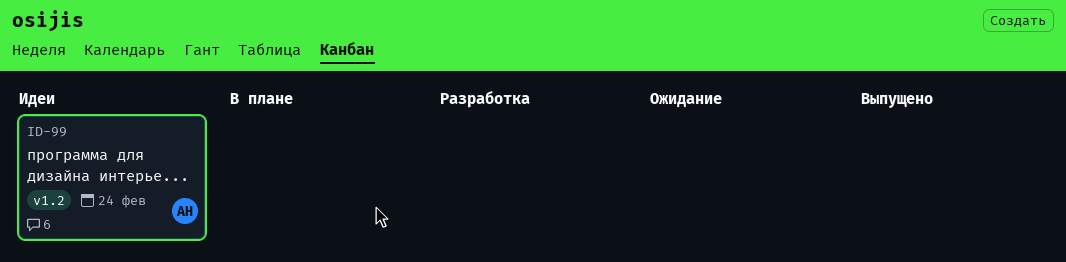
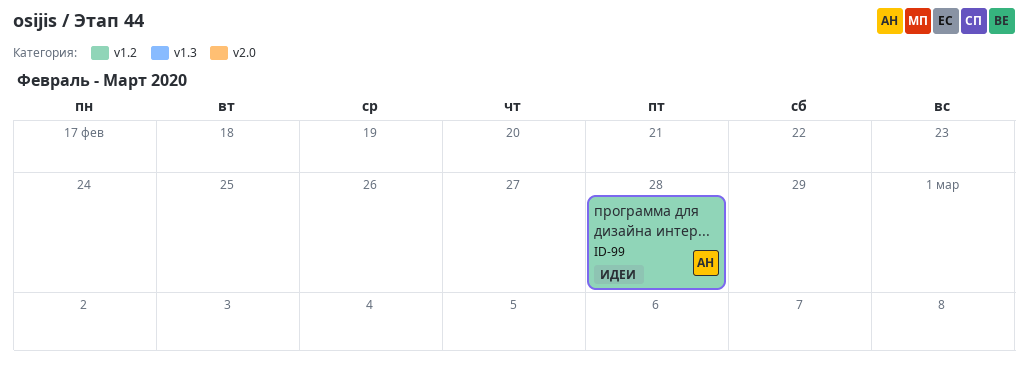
ID-99, due: Feb 24 -> Feb 28

